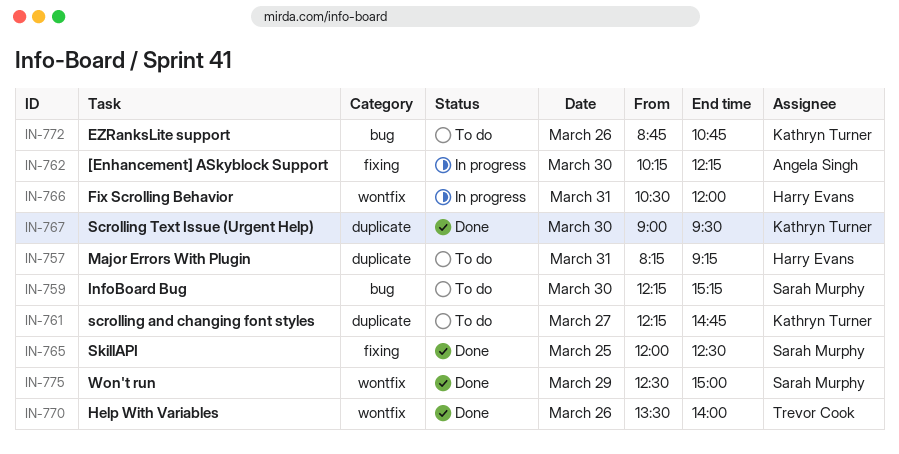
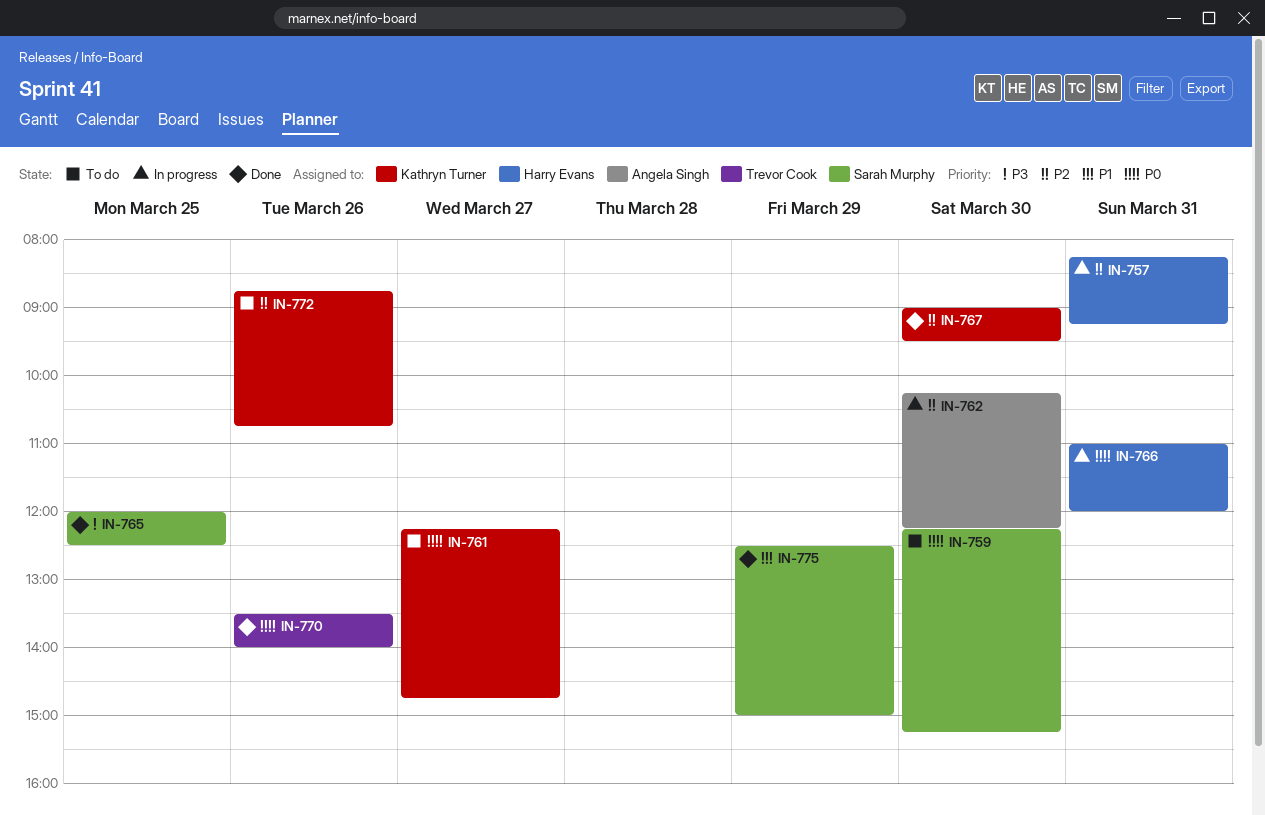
IN-757, status: To do -> In progress
IN-766, begins: 10:30 -> 11:00

